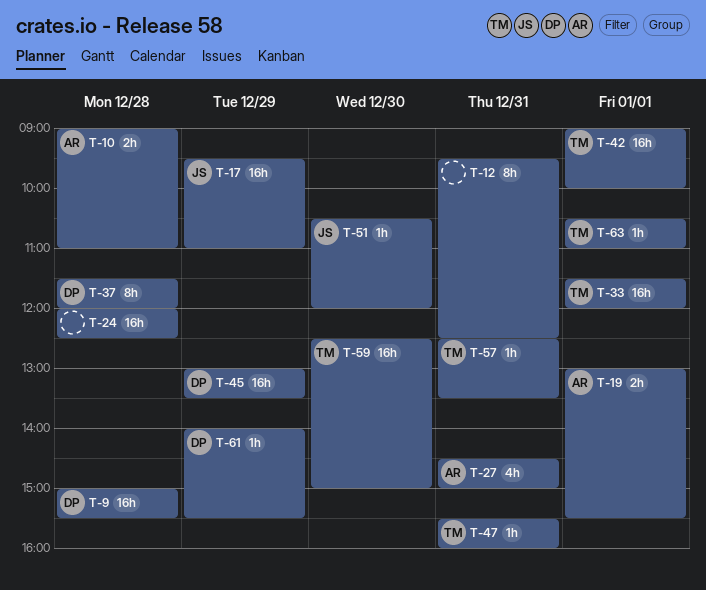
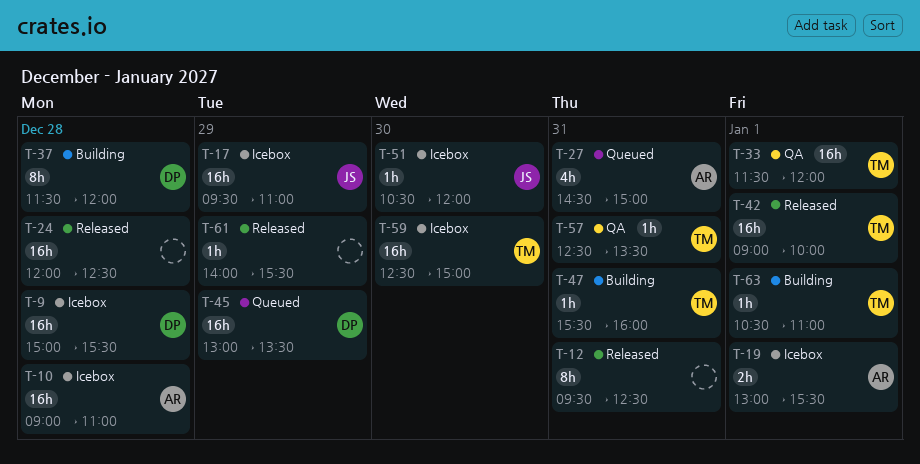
T-10, estimate: 2h -> 16h
T-61, owner: DP -> none

